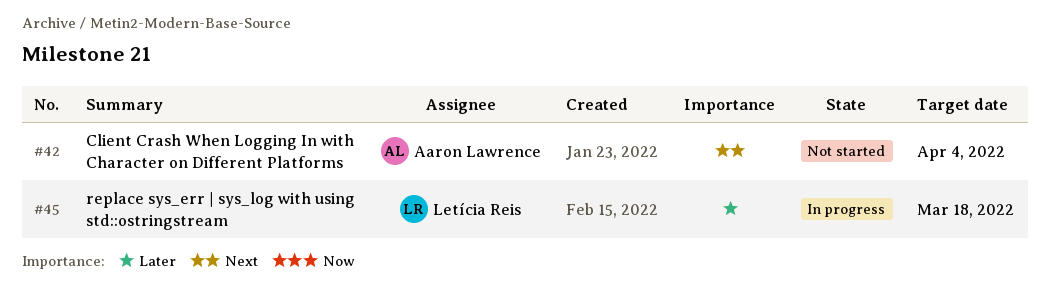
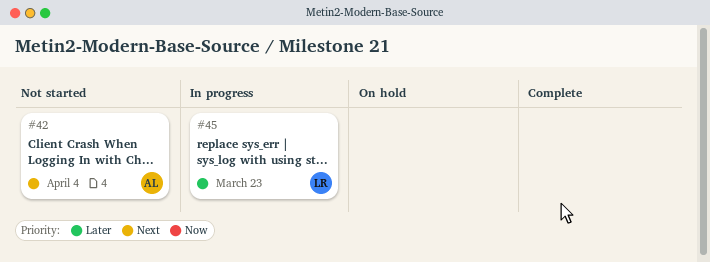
#45, due: Mar 18 -> Mar 23

